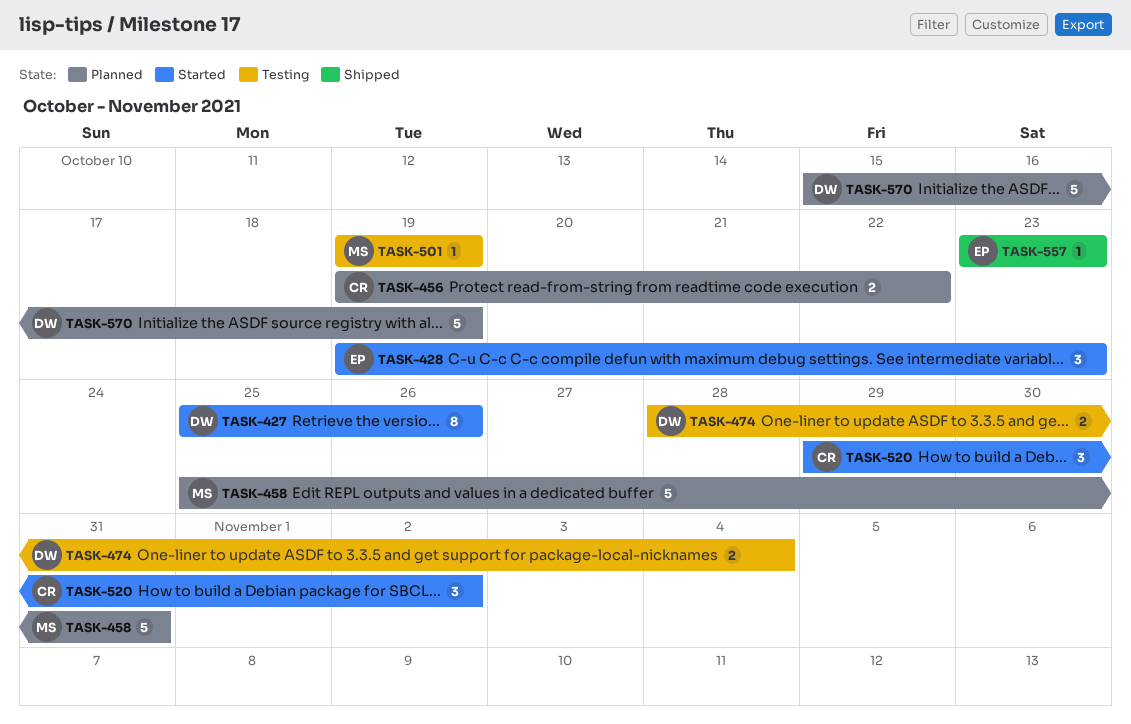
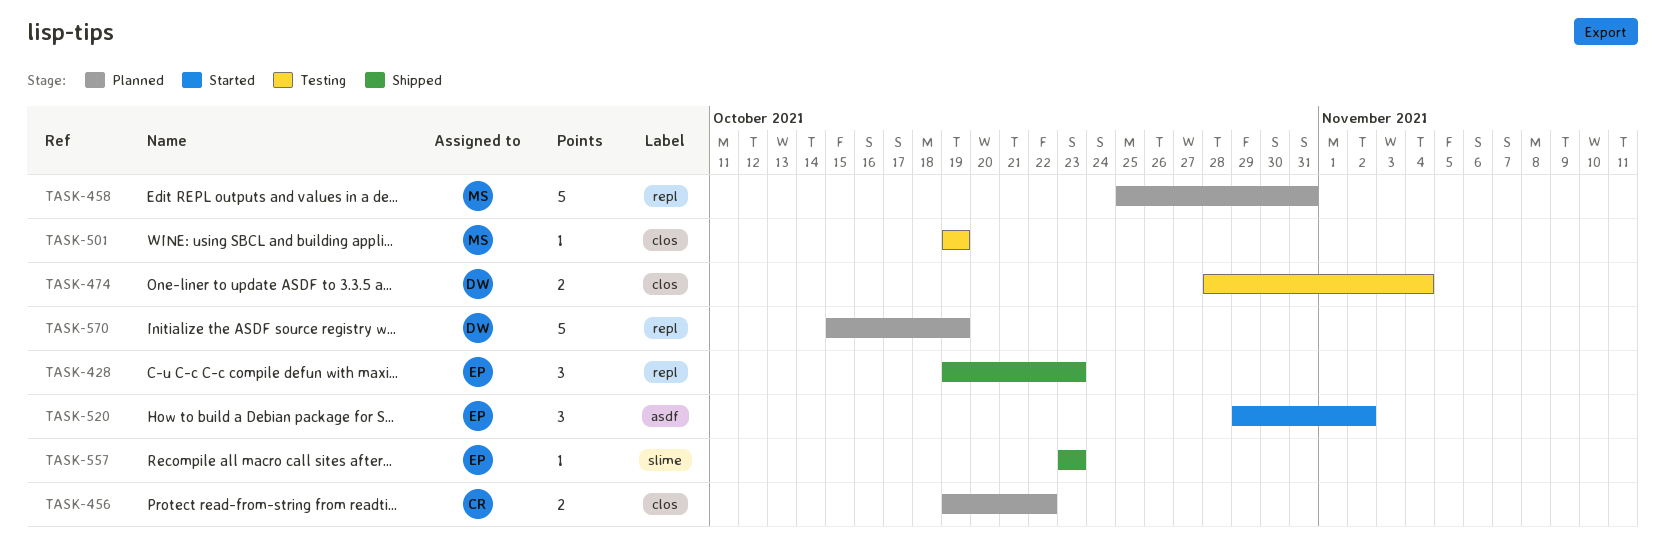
TASK-427: present -> none
TASK-428, status: Started -> Shipped
TASK-520, owner: CR -> EP

